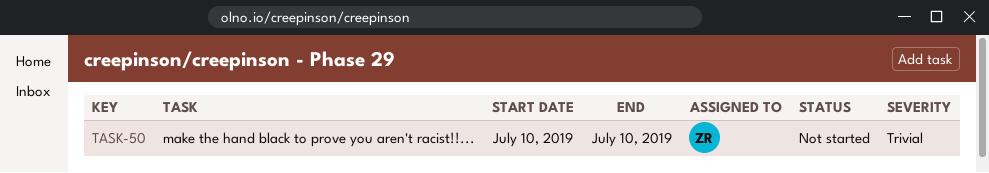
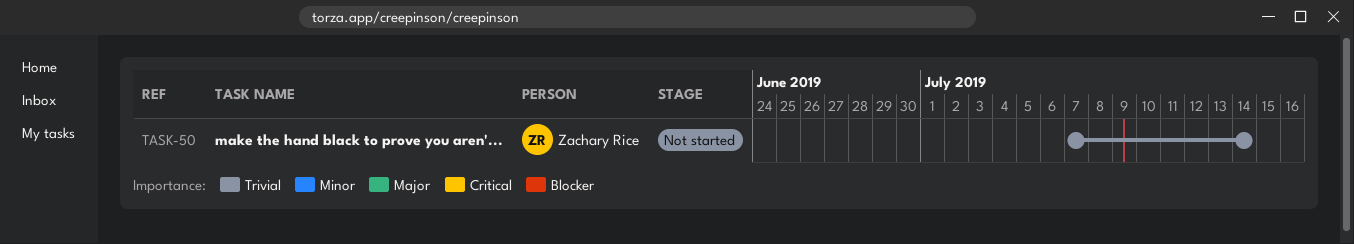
TASK-50, start: Jul 10 -> Jul 7
TASK-50, due: Jul 10 -> Jul 14

